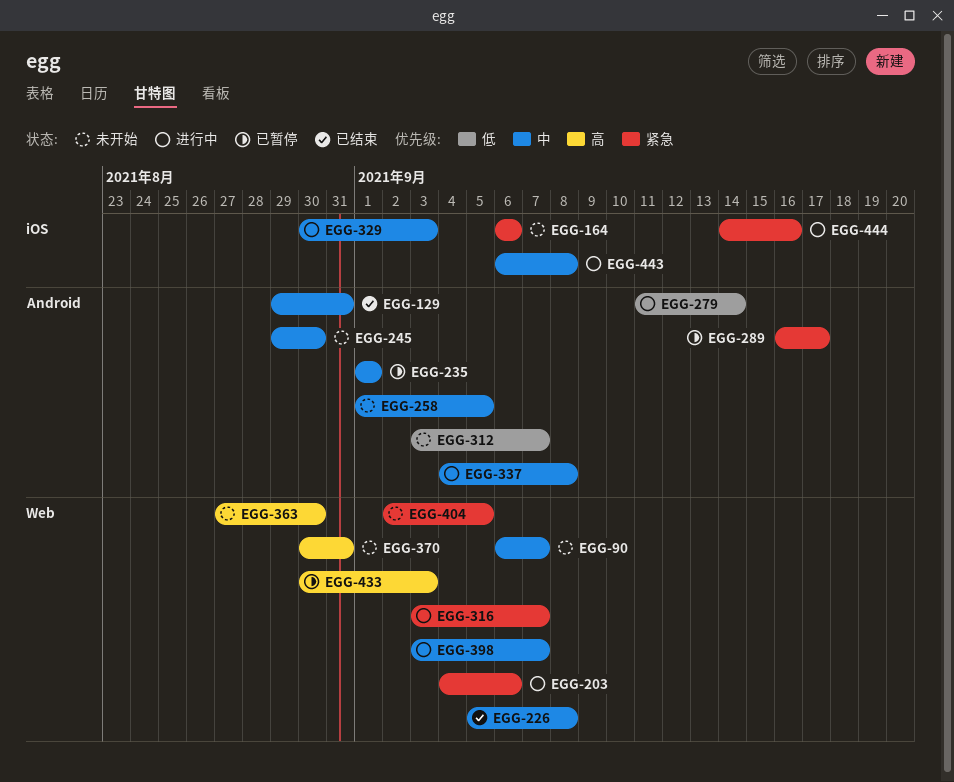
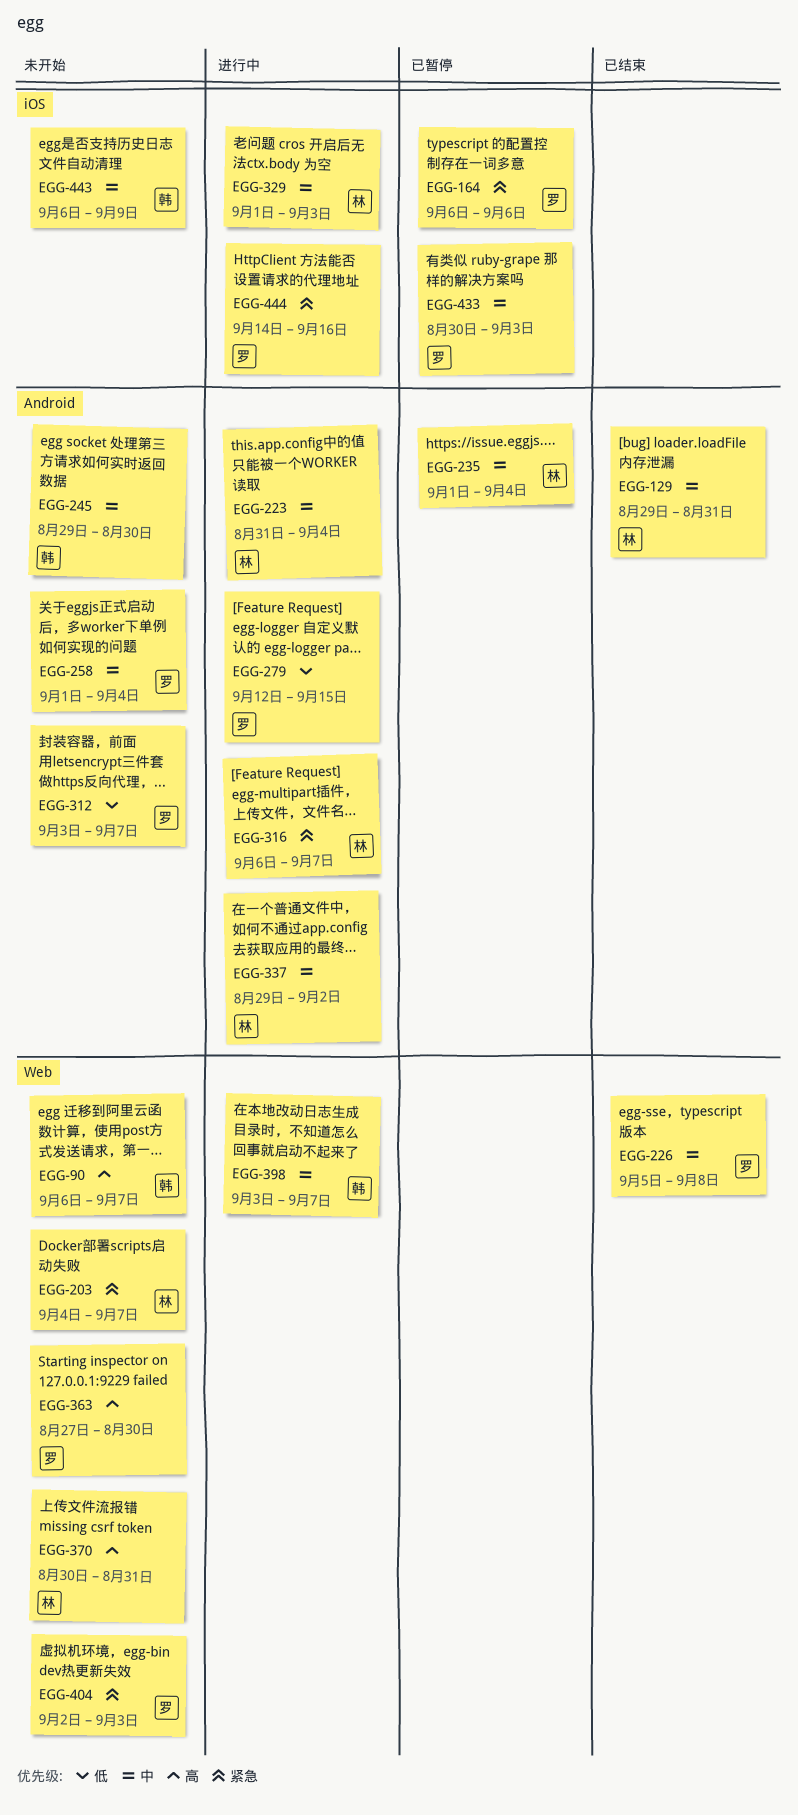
EGG-90, priority: 中 -> 高
EGG-164, status: 未开始 -> 已暂停
EGG-203, status: 进行中 -> 未开始
EGG-203, due: Sep 6 -> Sep 7
EGG-223: none -> present
EGG-235, due: Sep 1 -> Sep 4
EGG-258, due: Sep 5 -> Sep 4
EGG-279, start: Sep 11 -> Sep 12
EGG-279, due: Sep 14 -> Sep 15
EGG-289: present -> none
EGG-316, label: Web -> Android
EGG-316, start: Sep 3 -> Sep 6
EGG-329, start: Aug 30 -> Sep 1
EGG-337, start: Sep 4 -> Aug 29
EGG-337, due: Sep 8 -> Sep 2
EGG-404, due: Sep 5 -> Sep 3
EGG-433, priority: 高 -> 中
EGG-433, label: Web -> iOS
EGG-443, status: 进行中 -> 未开始
EGG-443, due: Sep 8 -> Sep 9

